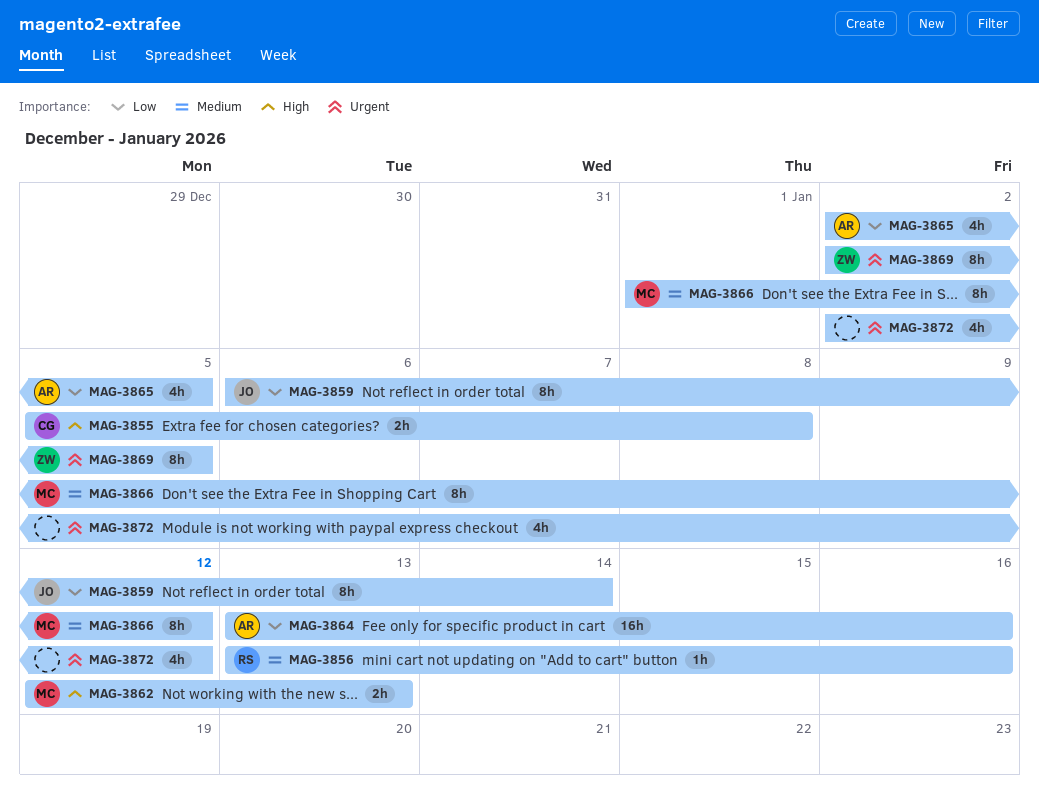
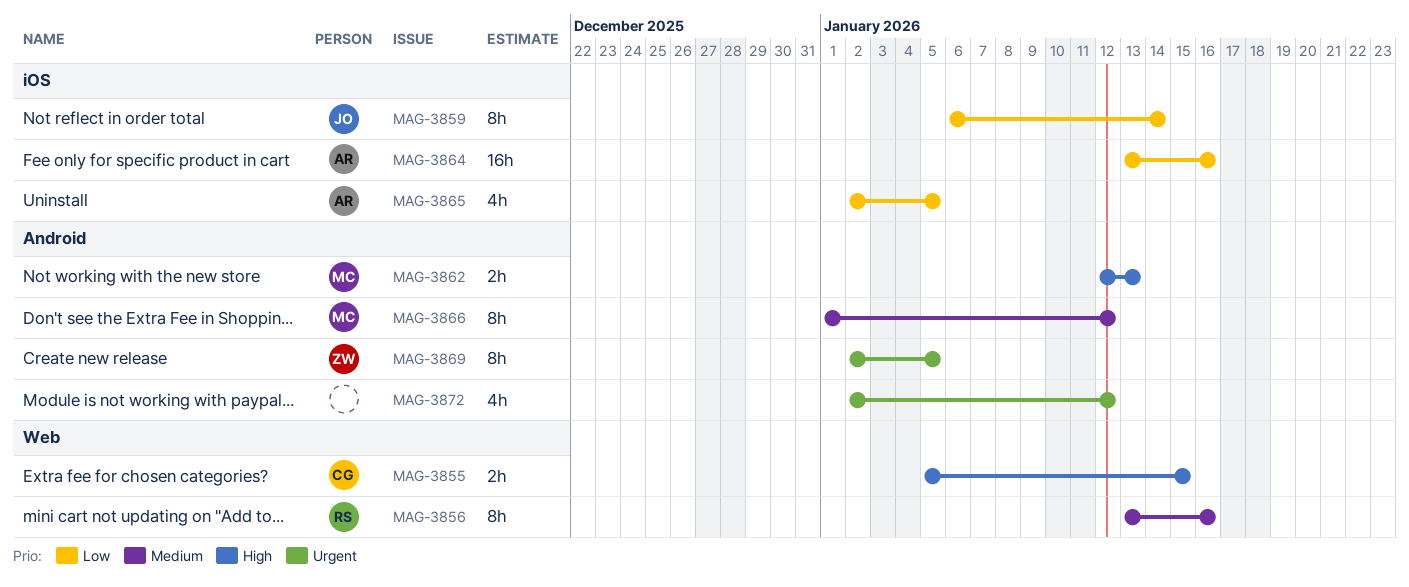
MAG-3855, due: Jan 8 -> Jan 15
MAG-3856, estimate: 1h -> 8h

